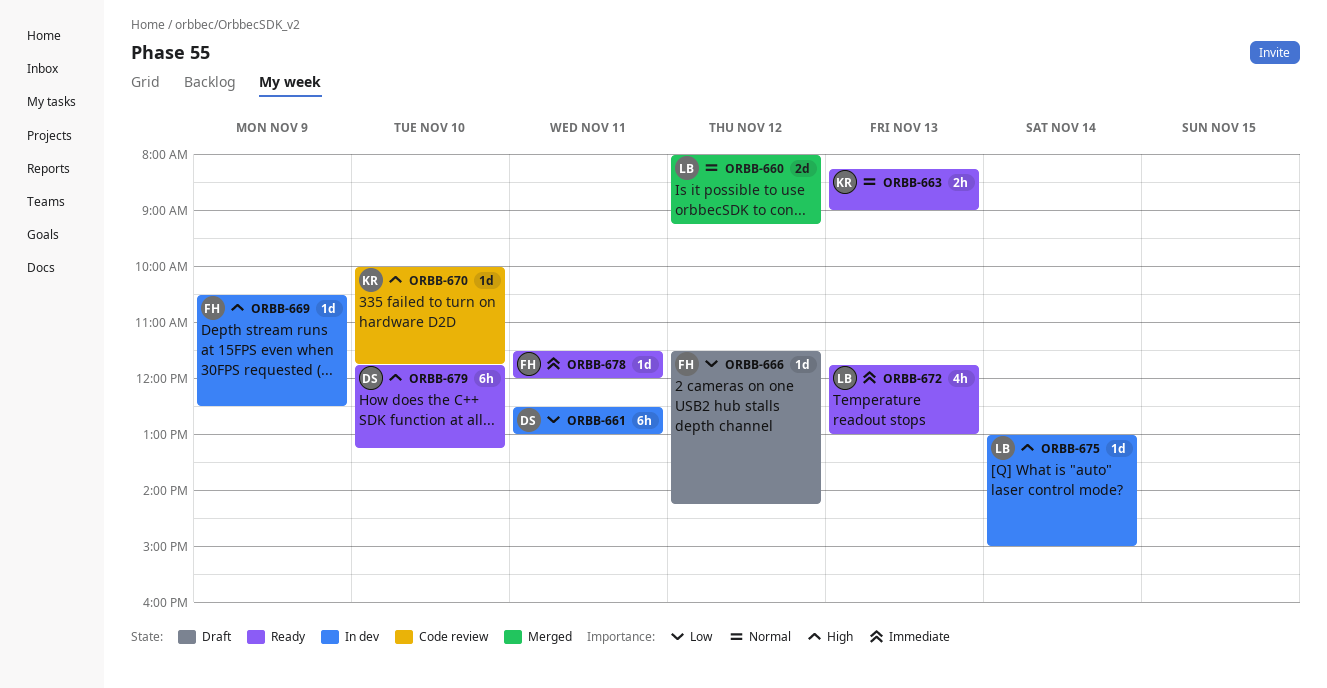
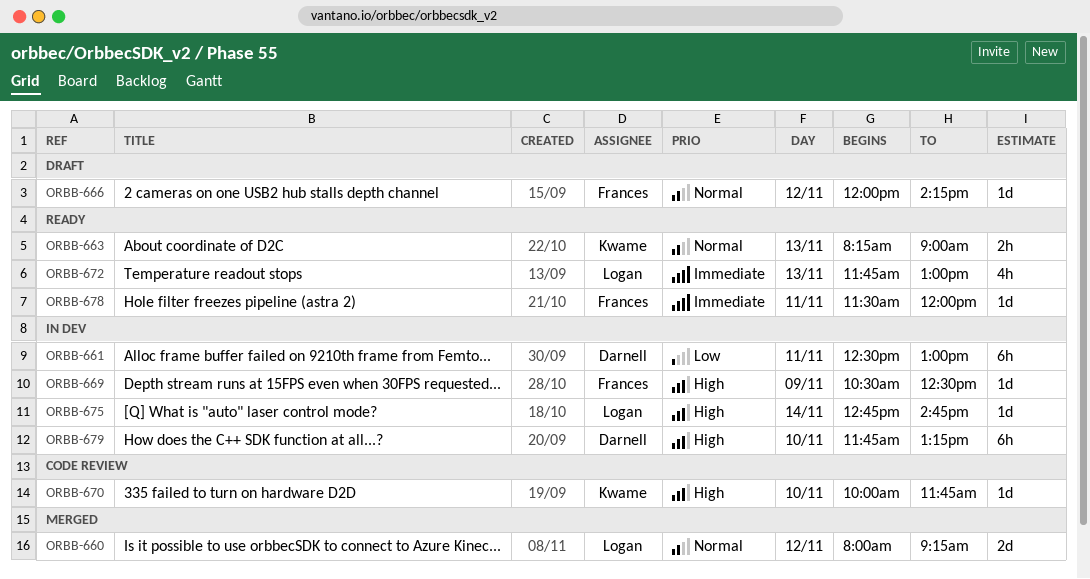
ORBB-666, priority: Low -> Normal
ORBB-666, begins: 11:30 -> 12:00
ORBB-675, begins: 13:00 -> 12:45
ORBB-675, ends: 15:00 -> 14:45
ORBB-679, status: Ready -> In dev

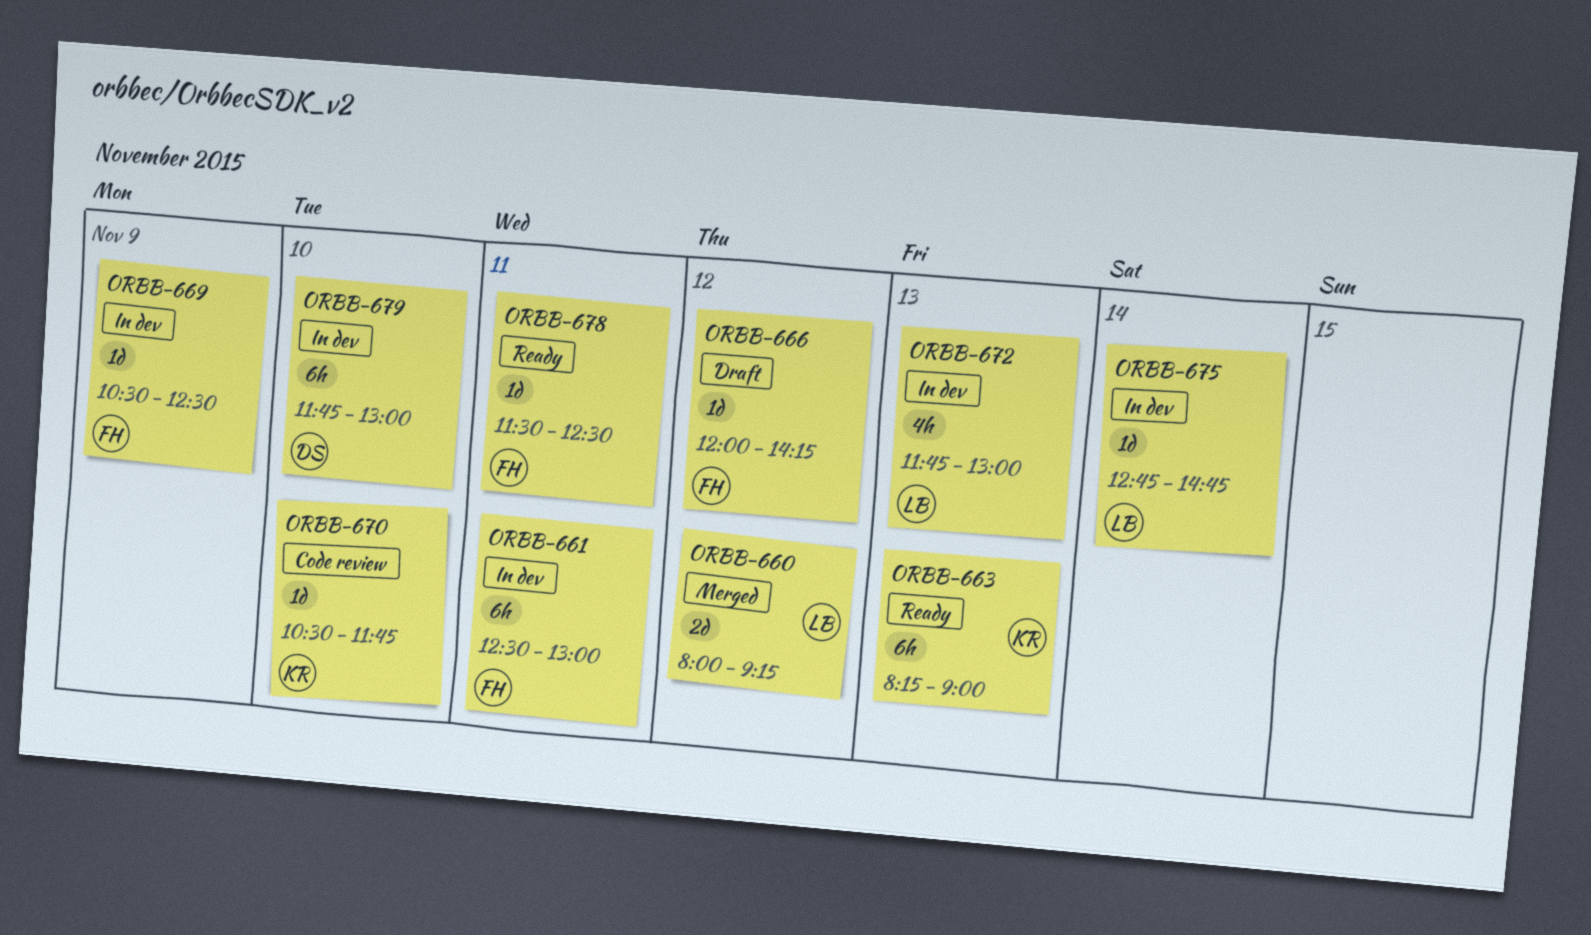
ORBB-661, owner: Darnell -> Frances
ORBB-663, estimate: 2h -> 6h
ORBB-670, begins: 10:00 -> 10:30
ORBB-672, status: Ready -> In dev
ORBB-678, ends: 12:00 -> 12:30
ORBB-679, ends: 13:15 -> 13:00

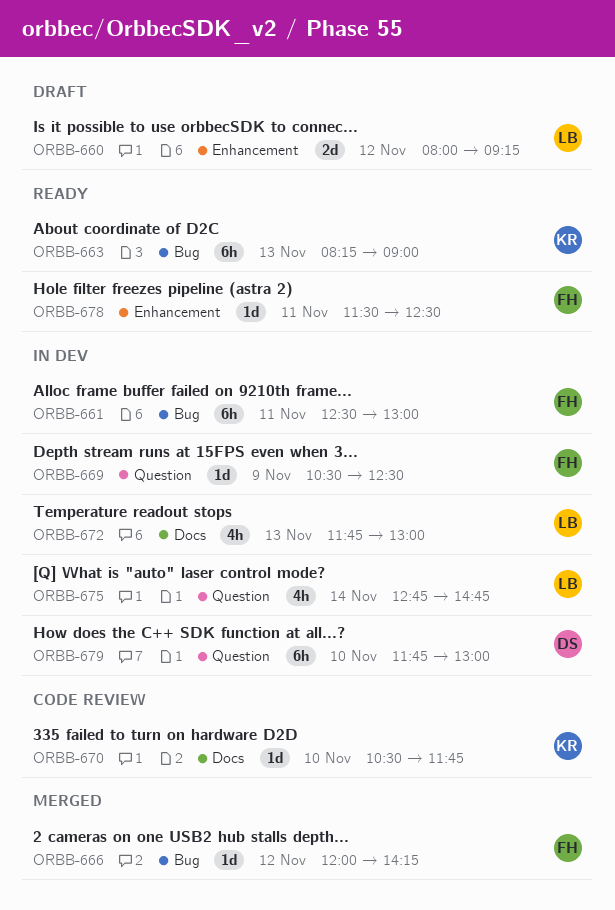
ORBB-660, status: Merged -> Draft
ORBB-666, status: Draft -> Merged
ORBB-675, estimate: 1d -> 4h

